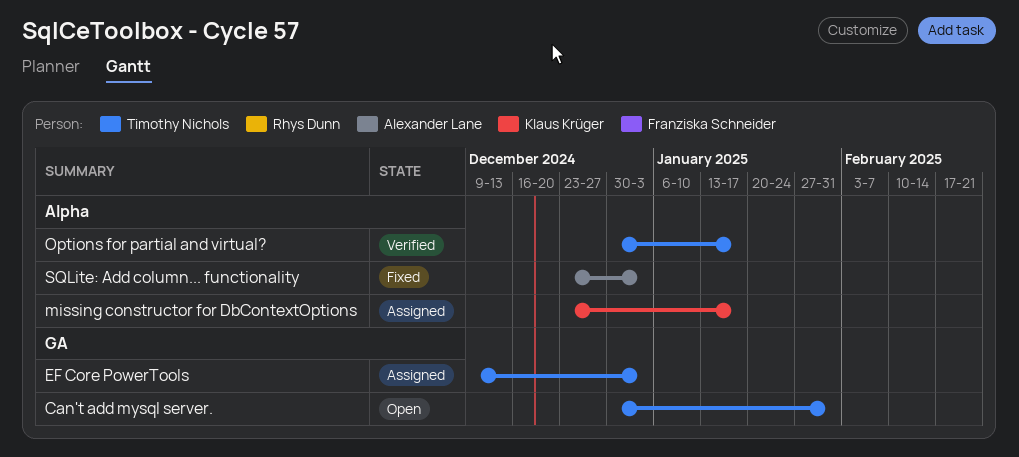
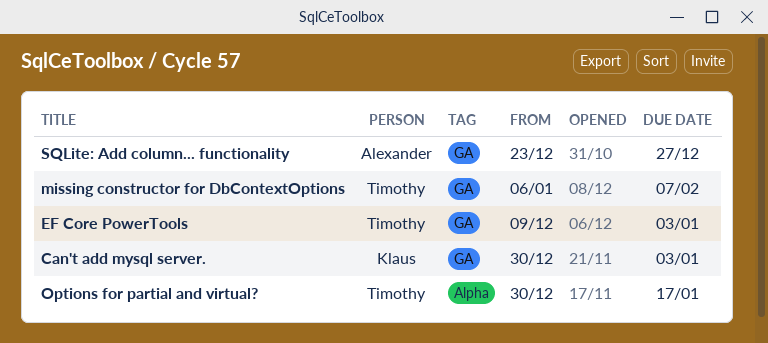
Can't add mysql server., owner: Timothy Nichols -> Klaus Krüger
Can't add mysql server., due: Jan 31 -> Jan 3
missing constructor for DbContextOptions, owner: Klaus Krüger -> Timothy Nichols
missing constructor for DbContextOptions, label: Alpha -> GA
missing constructor for DbContextOptions, start: Dec 23 -> Jan 6
missing constructor for DbContextOptions, due: Jan 17 -> Feb 7
SQLite: Add column... functionality, label: Alpha -> GA
SQLite: Add column... functionality, due: Jan 3 -> Dec 27

